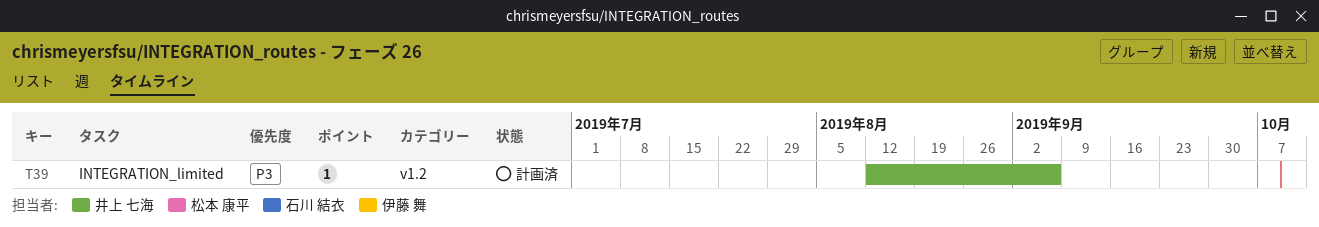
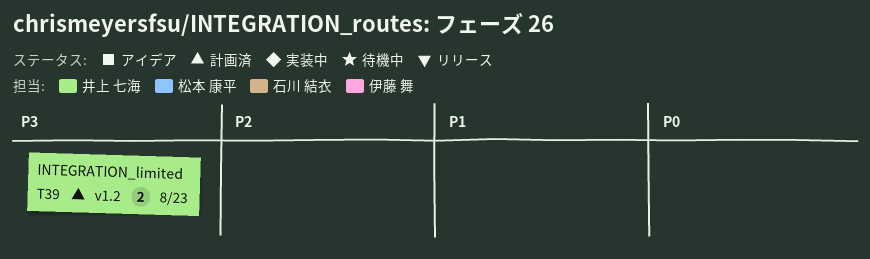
T39, estimate: 1 -> 2
T39, due: Sep 6 -> Aug 23

